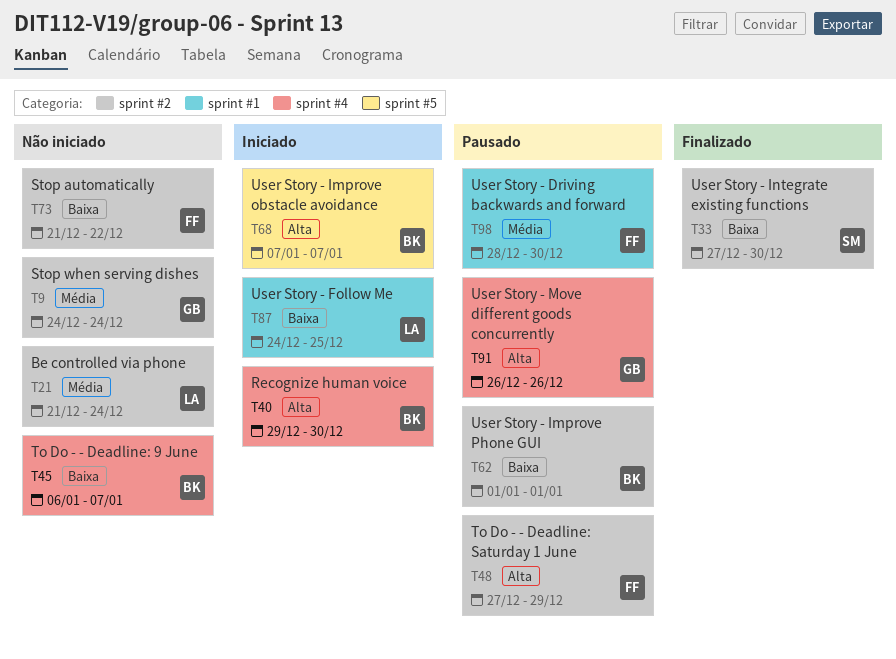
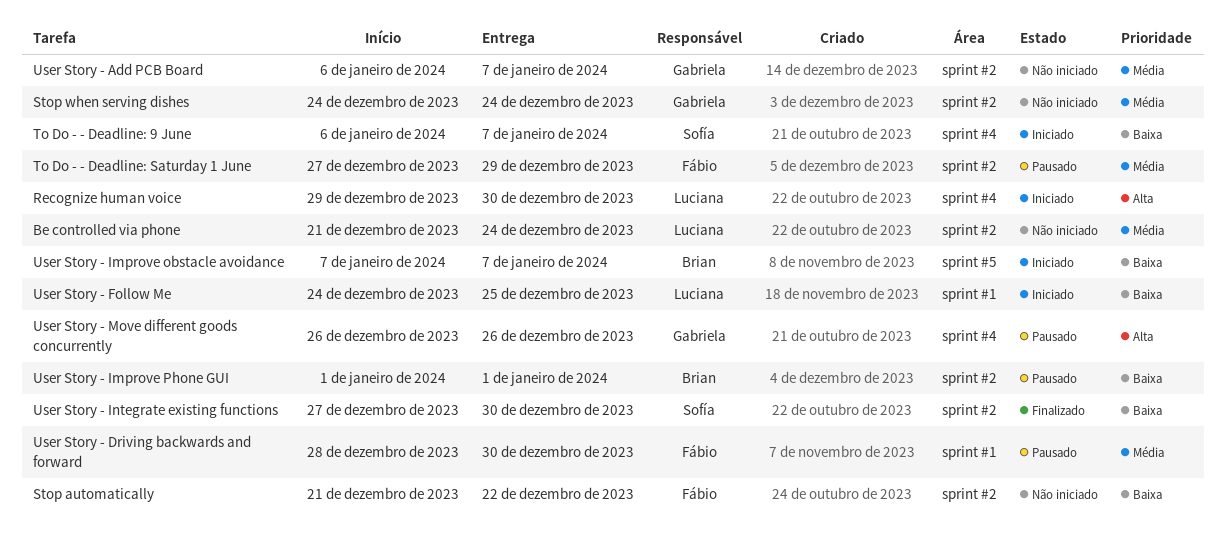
Recognize human voice, owner: Brian -> Luciana
To Do - - Deadline: 9 June, status: Não iniciado -> Iniciado
To Do - - Deadline: 9 June, owner: Brian -> Sofía
To Do - - Deadline: Saturday 1 June, priority: Alta -> Média
User Story - Add PCB Board: none -> present
User Story - Improve obstacle avoidance, priority: Alta -> Baixa

